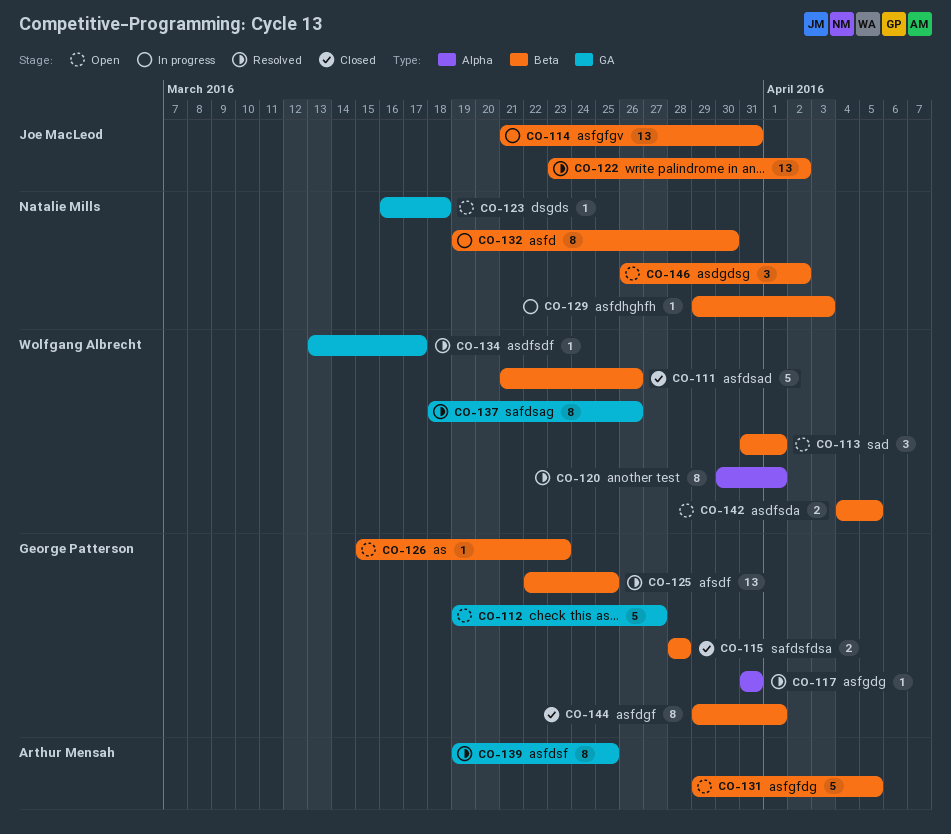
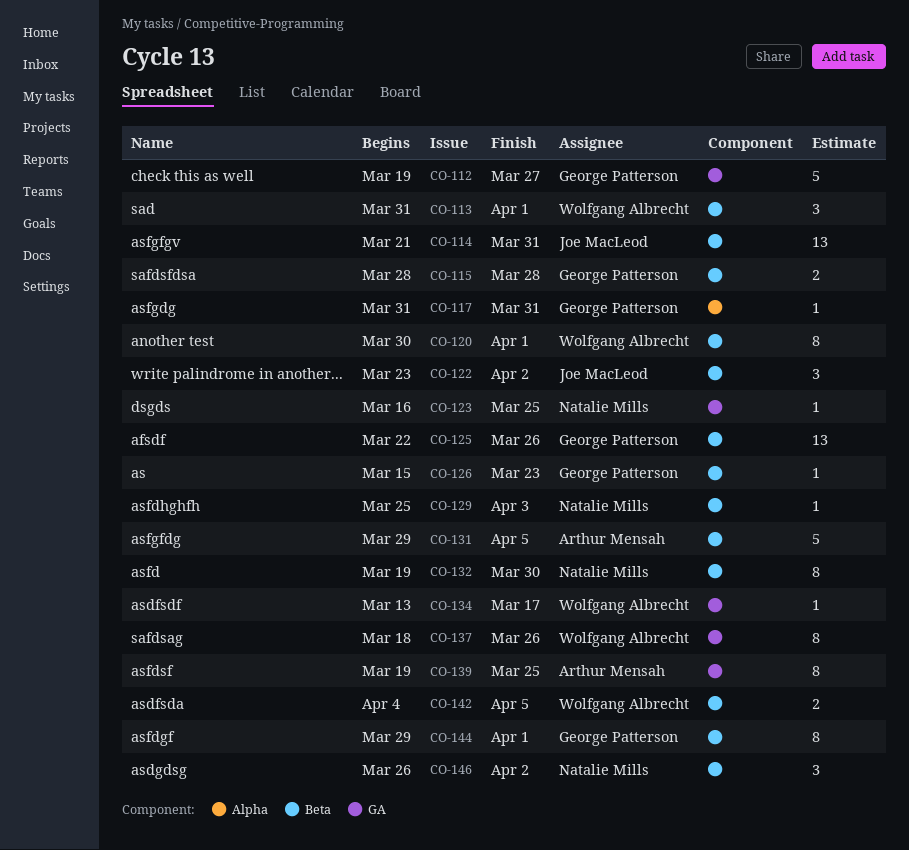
CO-111: present -> none
CO-120, label: Alpha -> Beta
CO-122, estimate: 13 -> 3
CO-123, due: Mar 18 -> Mar 25
CO-125, due: Mar 25 -> Mar 26
CO-129, start: Mar 29 -> Mar 25

